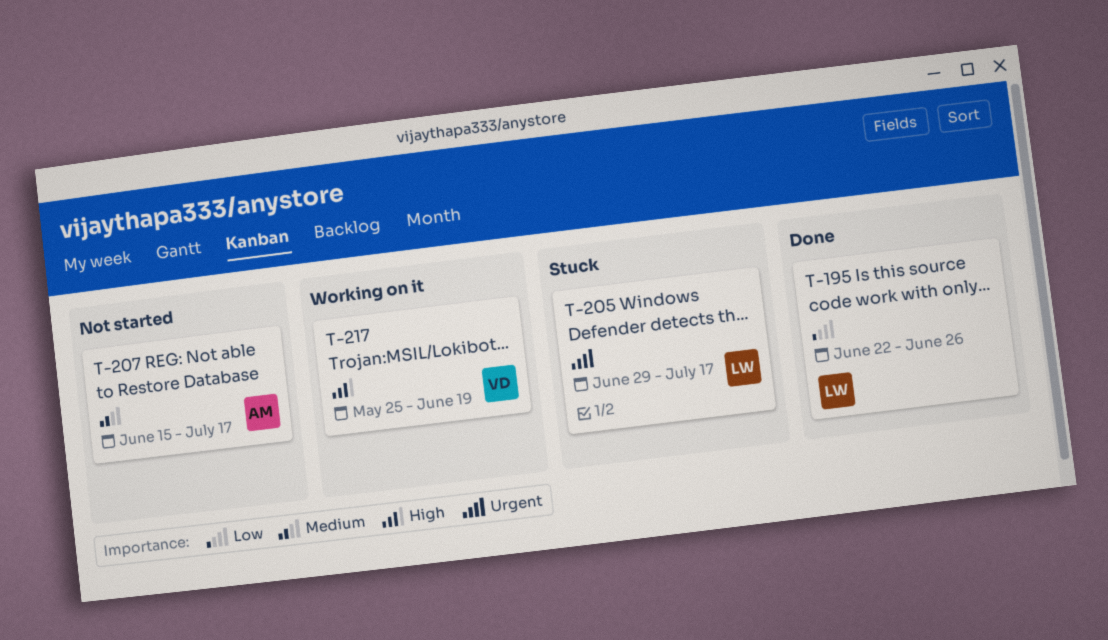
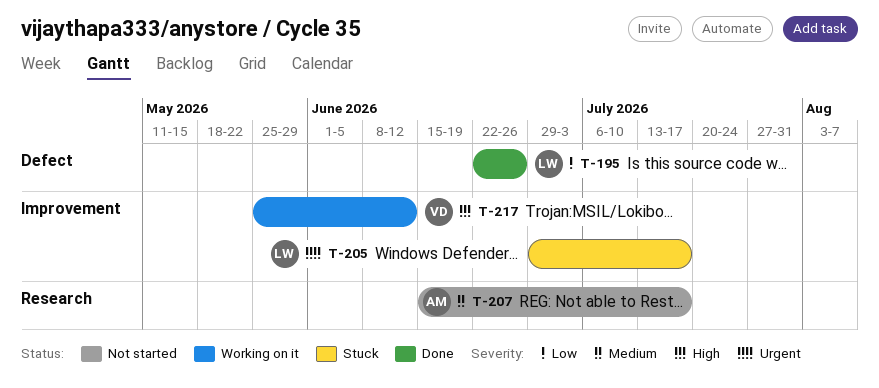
T-217, due: Jun 19 -> Jun 12

